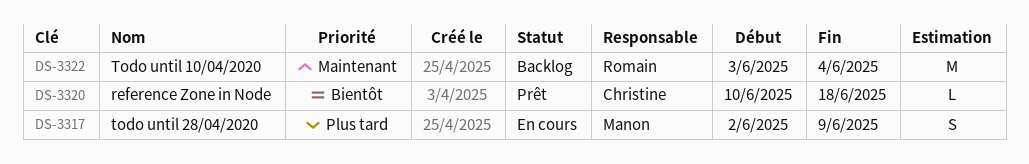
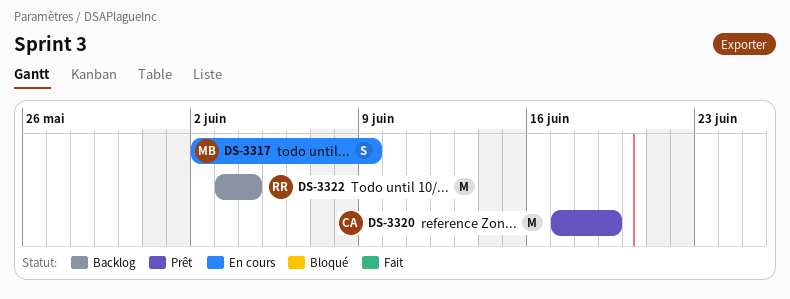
DS-3320, estimate: L -> M
DS-3320, start: Jun 10 -> Jun 17
DS-3320, due: Jun 18 -> Jun 19

